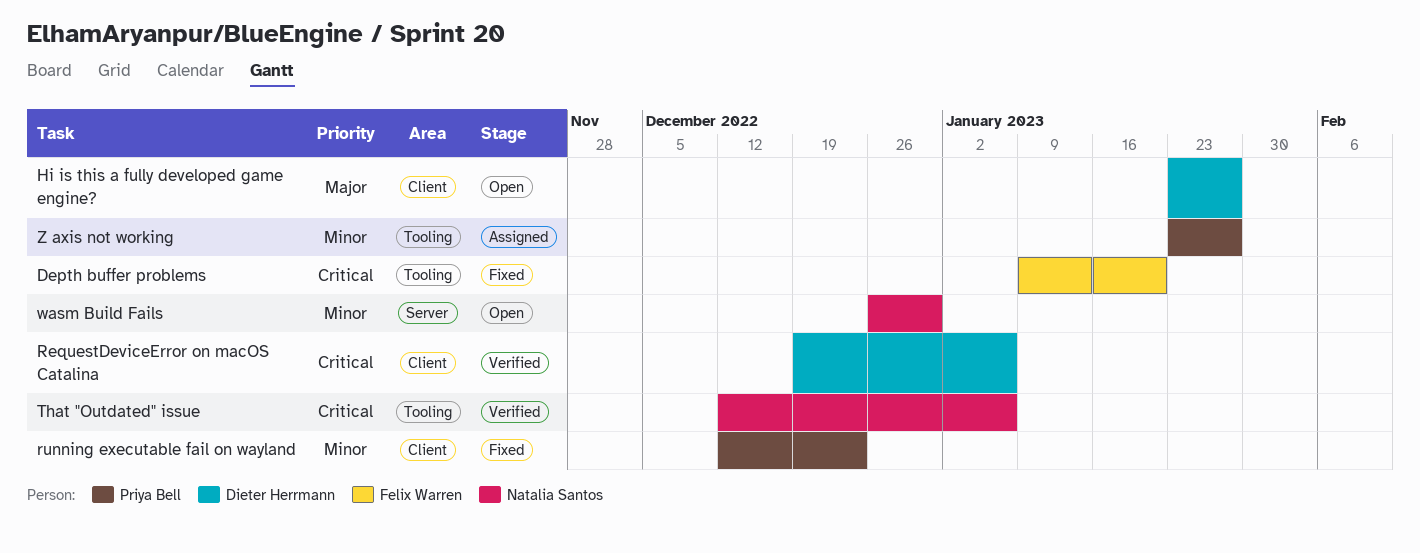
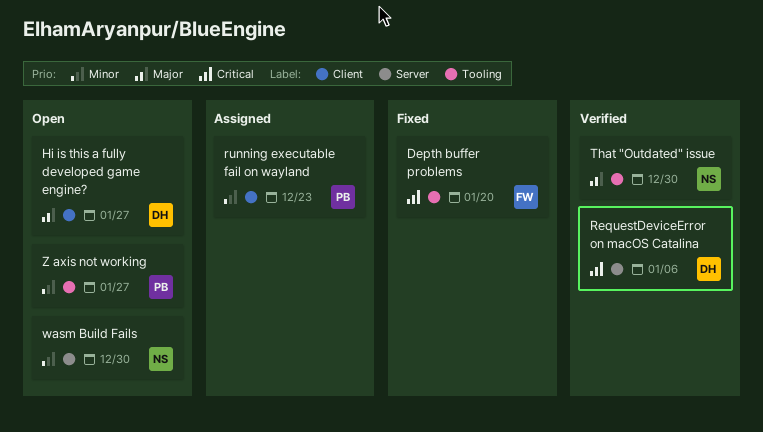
RequestDeviceError on macOS Catalina, label: Client -> Server
running executable fail on wayland, status: Fixed -> Assigned
That "Outdated" issue, priority: Critical -> Major
That "Outdated" issue, due: Jan 6 -> Dec 30
Z axis not working, status: Assigned -> Open

